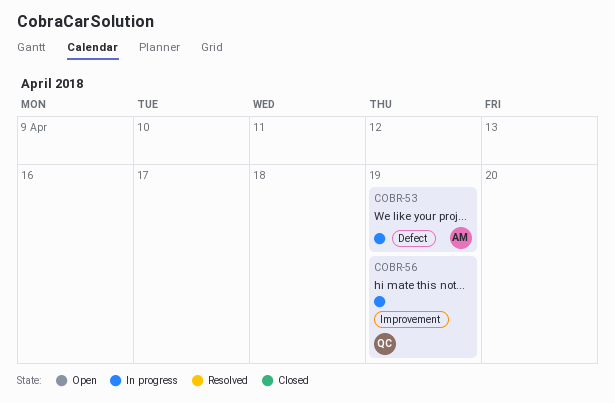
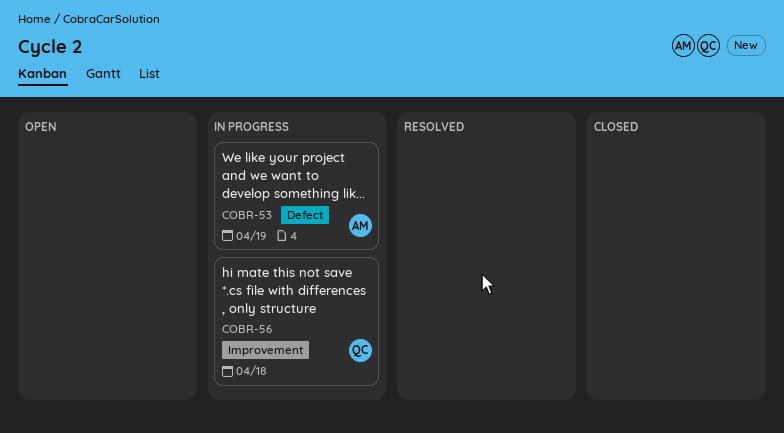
COBR-56, due: Apr 19 -> Apr 18

